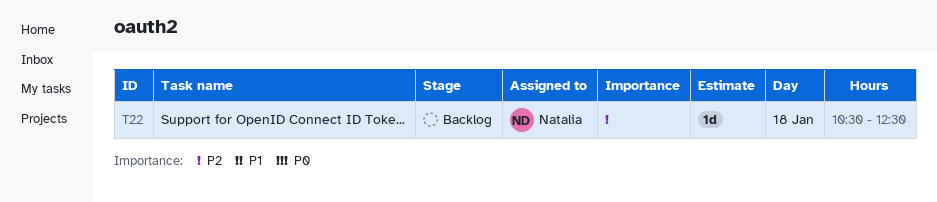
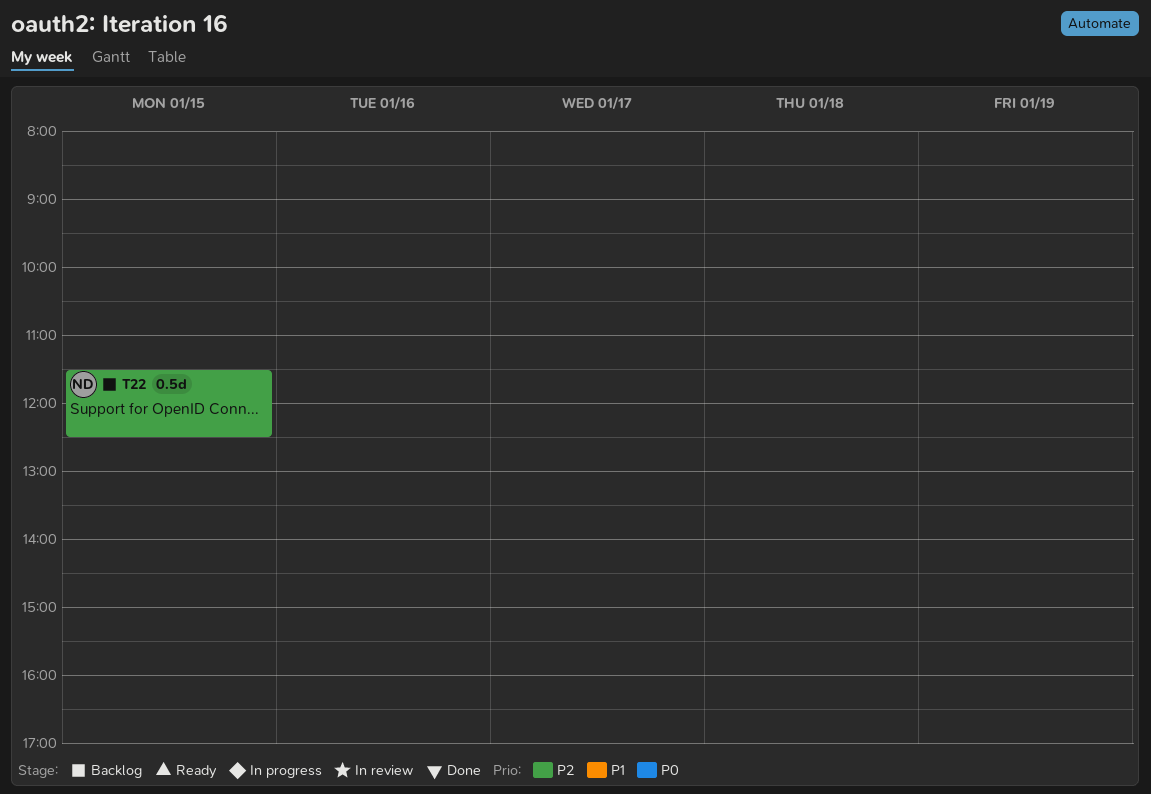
T22, estimate: 1d -> 0.5d
T22, day: Jan 18 -> Jan 15
T22, begins: 10:30 -> 11:30

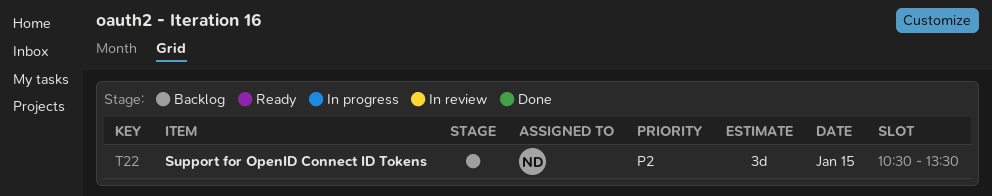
T22, estimate: 0.5d -> 3d
T22, begins: 11:30 -> 10:30
T22, ends: 12:30 -> 13:30

